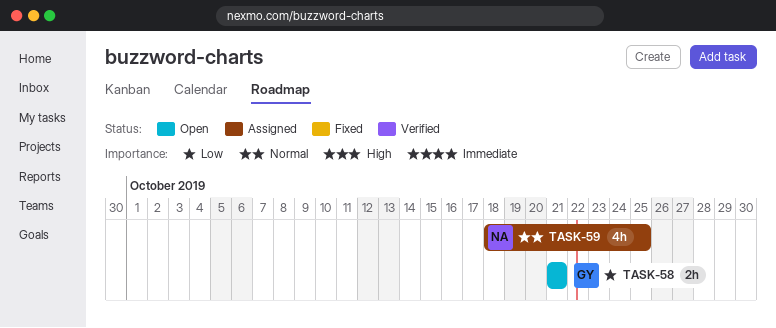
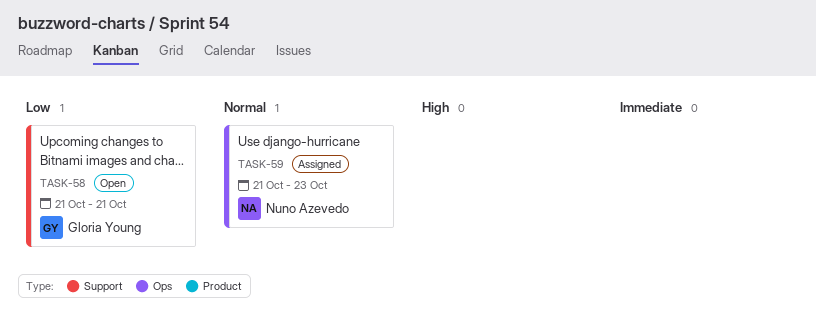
TASK-59, start: Oct 18 -> Oct 21
TASK-59, due: Oct 25 -> Oct 23

